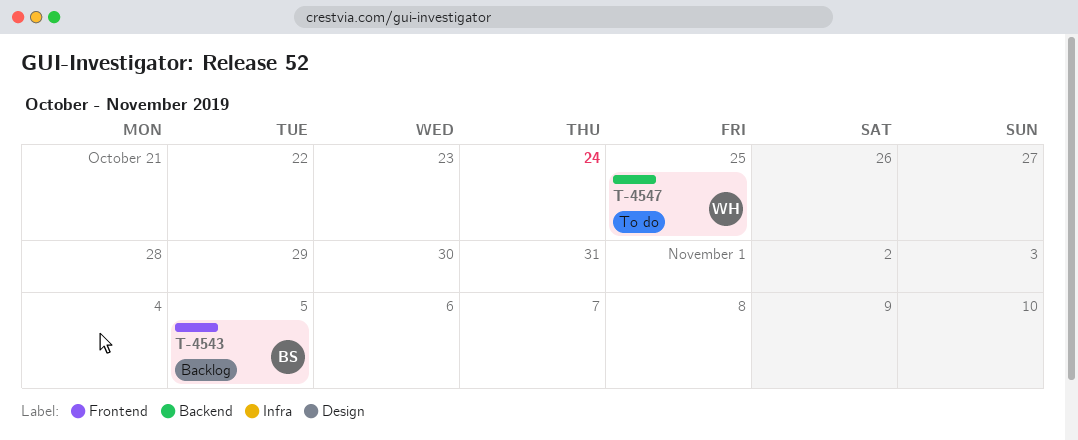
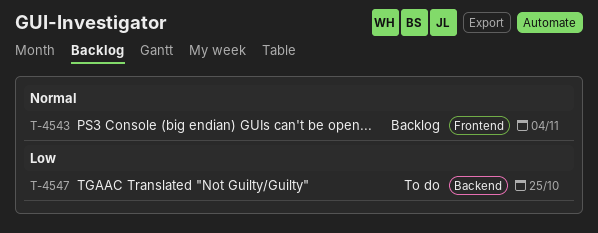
T-4543, due: Nov 5 -> Nov 4

